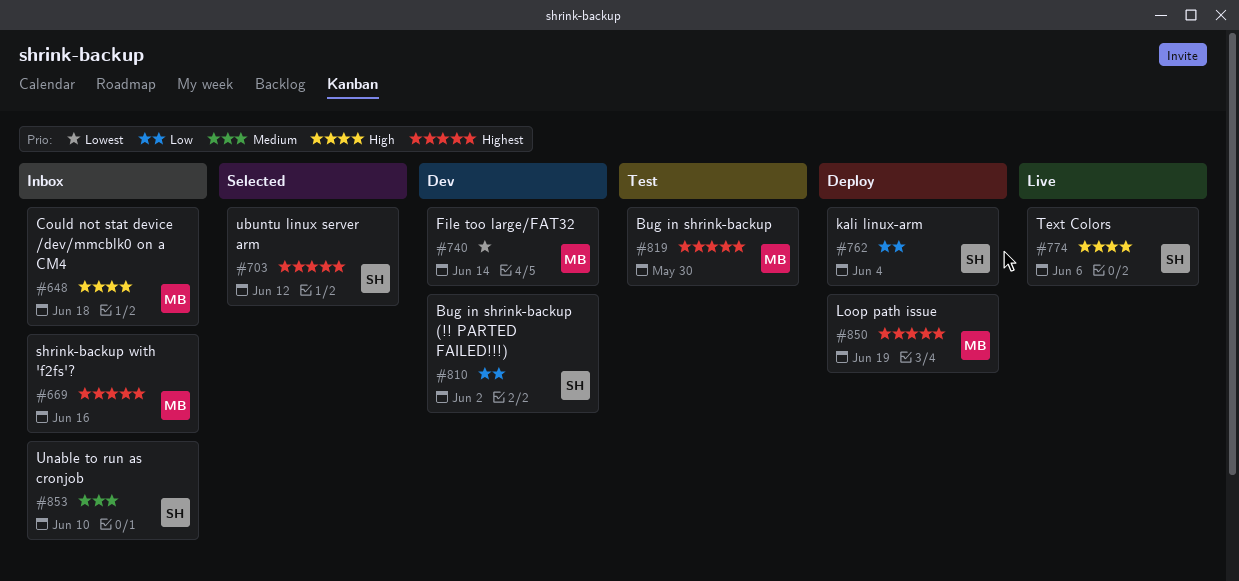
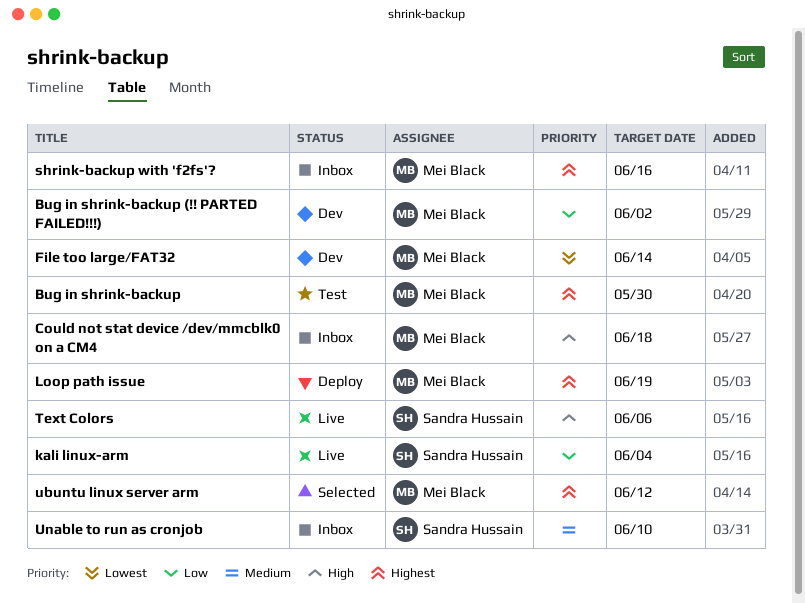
Bug in shrink-backup (!! PARTED FAILED!!!), owner: Sandra Hussain -> Mei Black
kali linux-arm, status: Deploy -> Live
ubuntu linux server arm, owner: Sandra Hussain -> Mei Black

